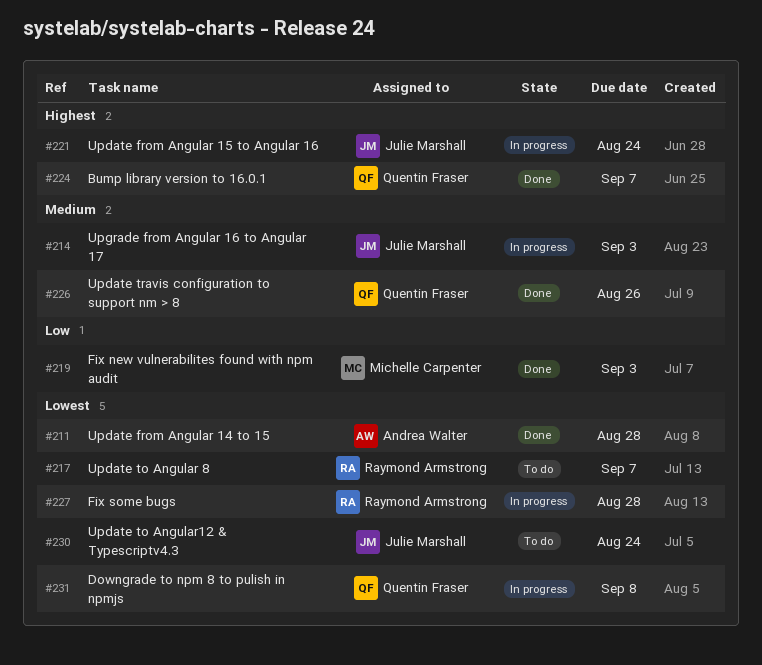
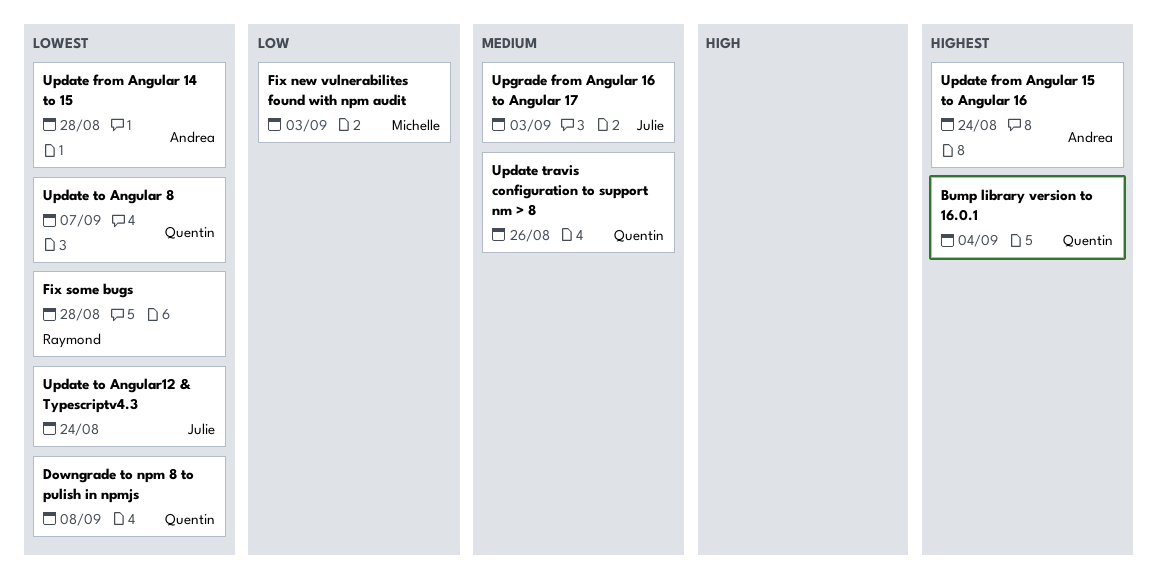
Bump library version to 16.0.1, due: Sep 7 -> Sep 4
Update from Angular 15 to Angular 16, owner: Julie Marshall -> Andrea Walter
Update to Angular 8, owner: Raymond Armstrong -> Quentin Fraser

